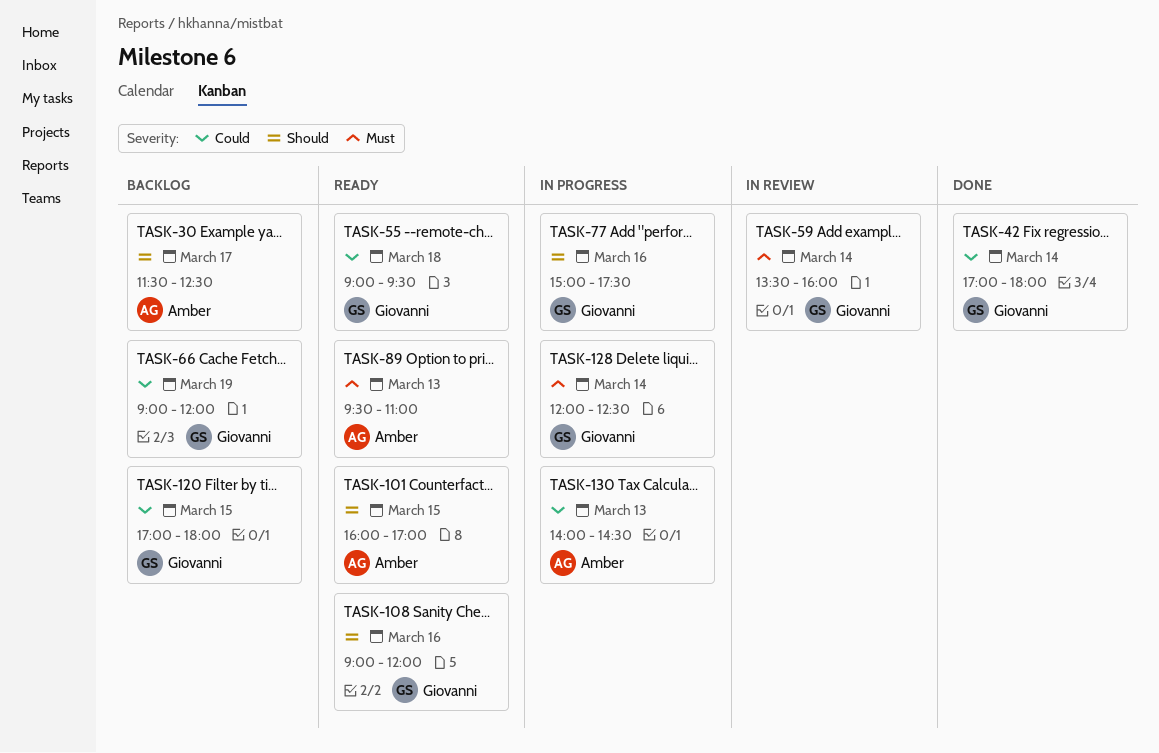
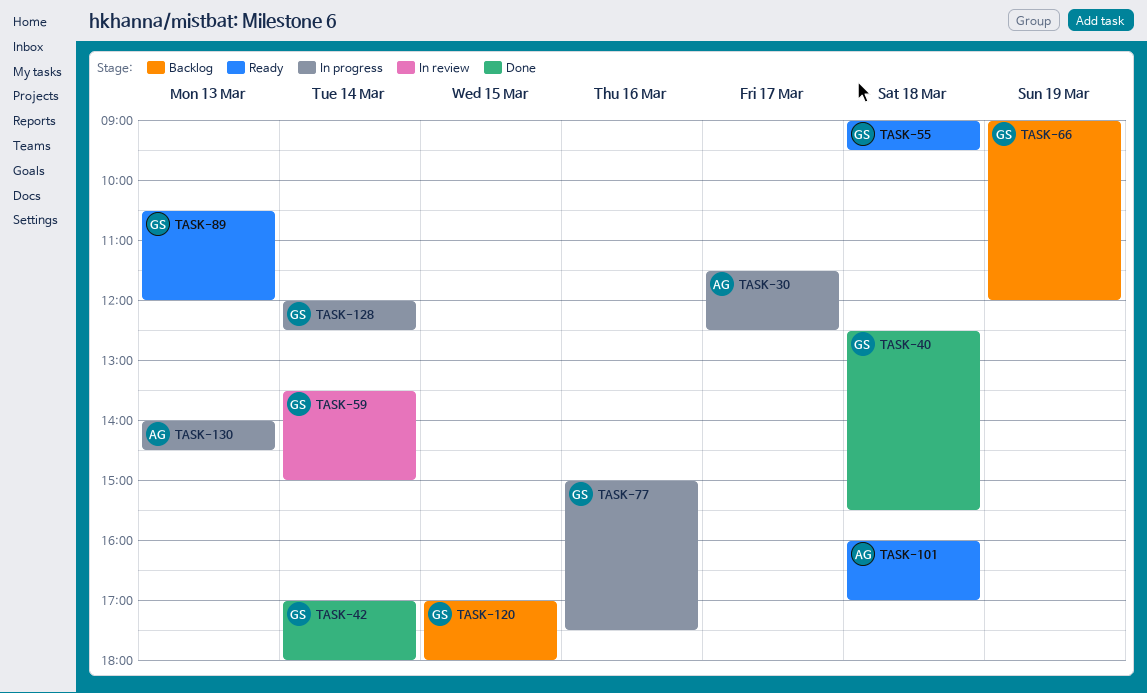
TASK-30, status: Backlog -> In progress
TASK-40: none -> present
TASK-59, ends: 16:00 -> 15:00
TASK-89, owner: Amber -> Giovanni
TASK-89, begins: 09:30 -> 10:30
TASK-89, ends: 11:00 -> 12:00
TASK-101, day: Mar 15 -> Mar 18
TASK-108: present -> none

